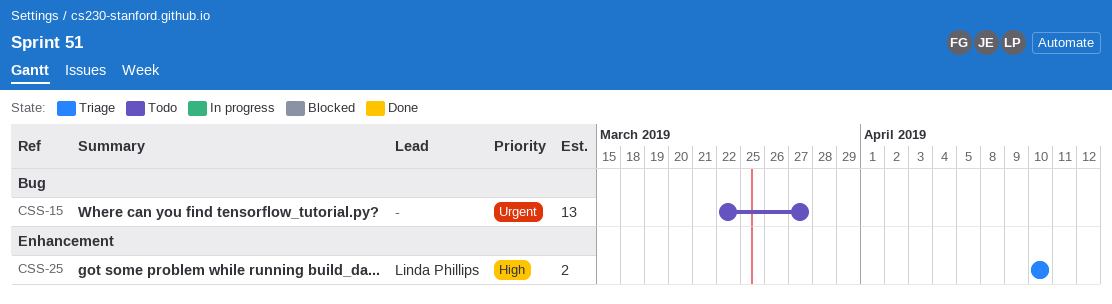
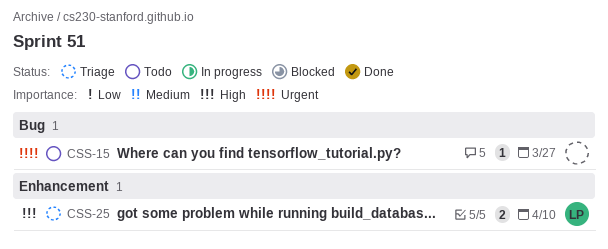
CSS-15, estimate: 13 -> 1

